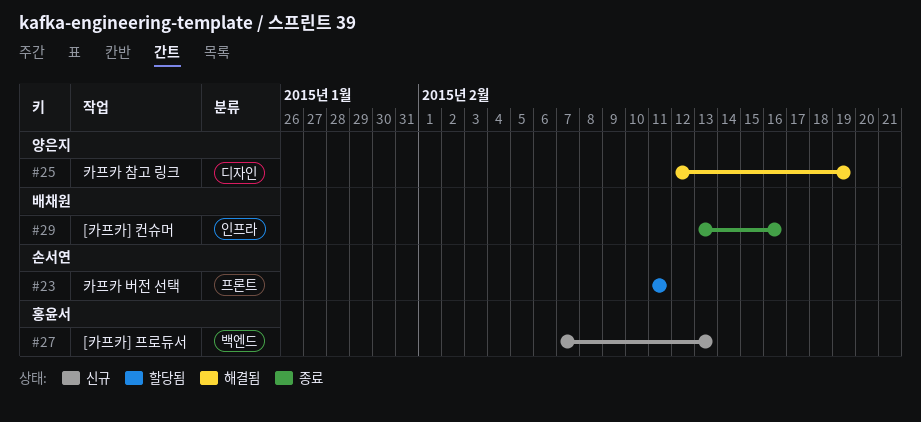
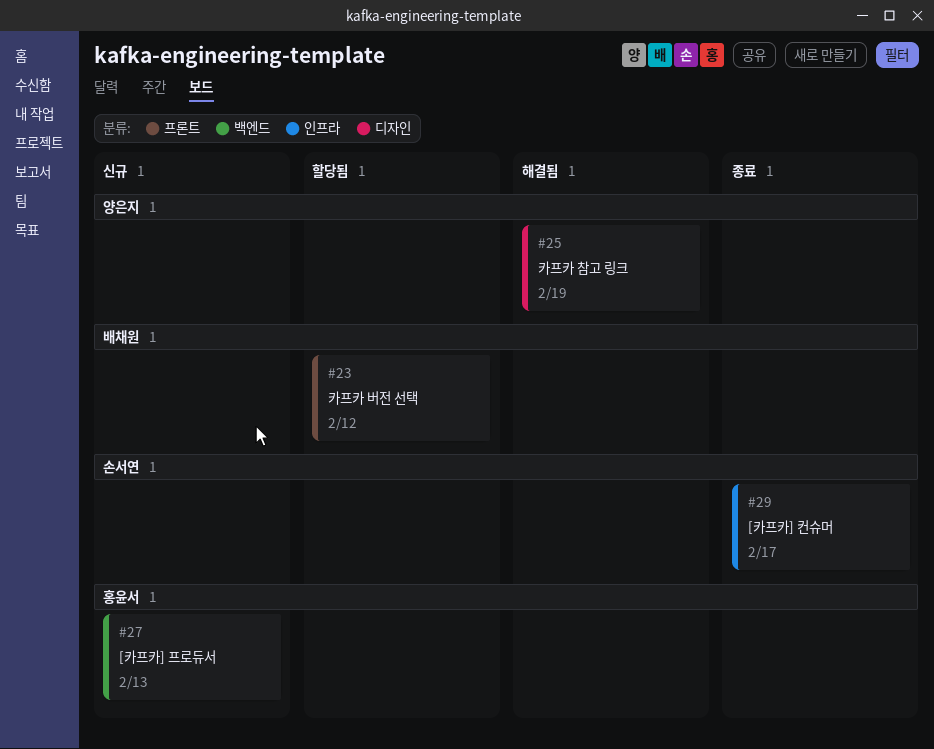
#23, owner: 손서연 -> 배채원
#23, due: Feb 11 -> Feb 12
#29, owner: 배채원 -> 손서연
#29, due: Feb 16 -> Feb 17

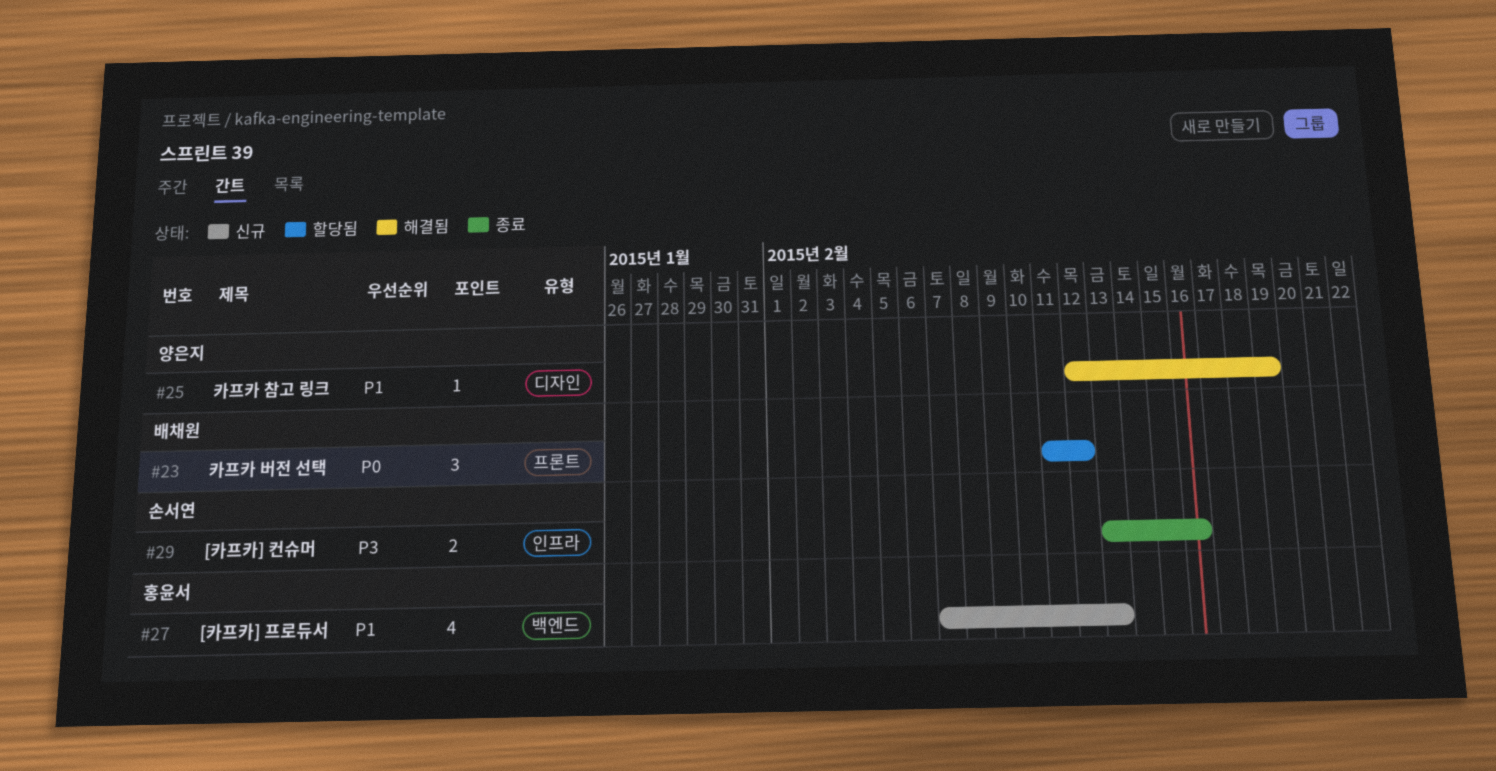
#29, due: Feb 17 -> Feb 16

